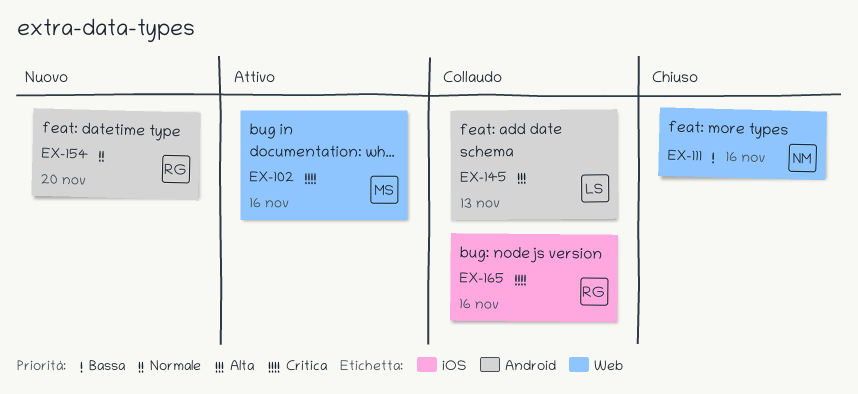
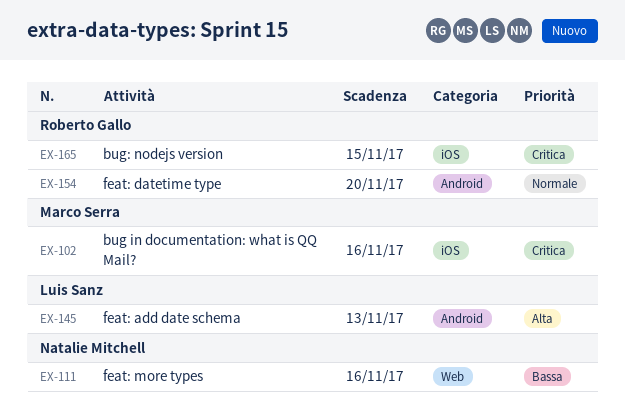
EX-102, label: Web -> iOS
EX-165, due: Nov 16 -> Nov 15

